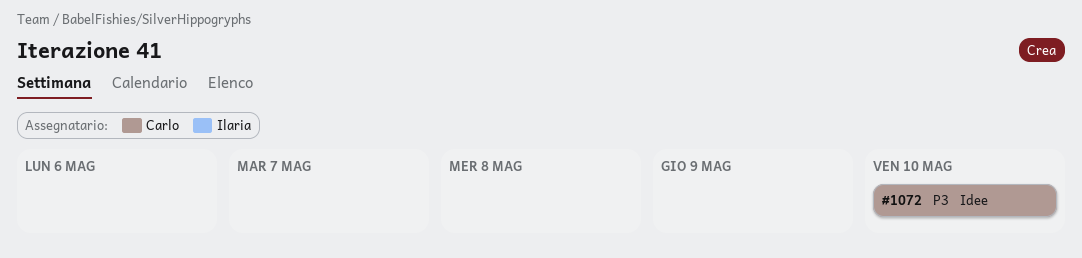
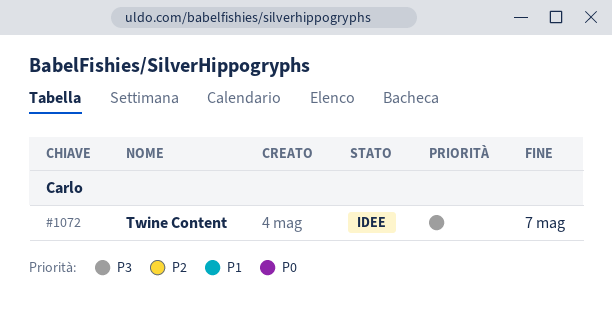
#1072, due: May 10 -> May 7

